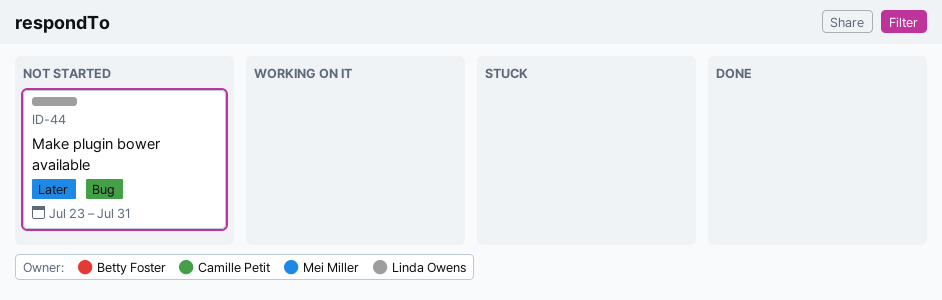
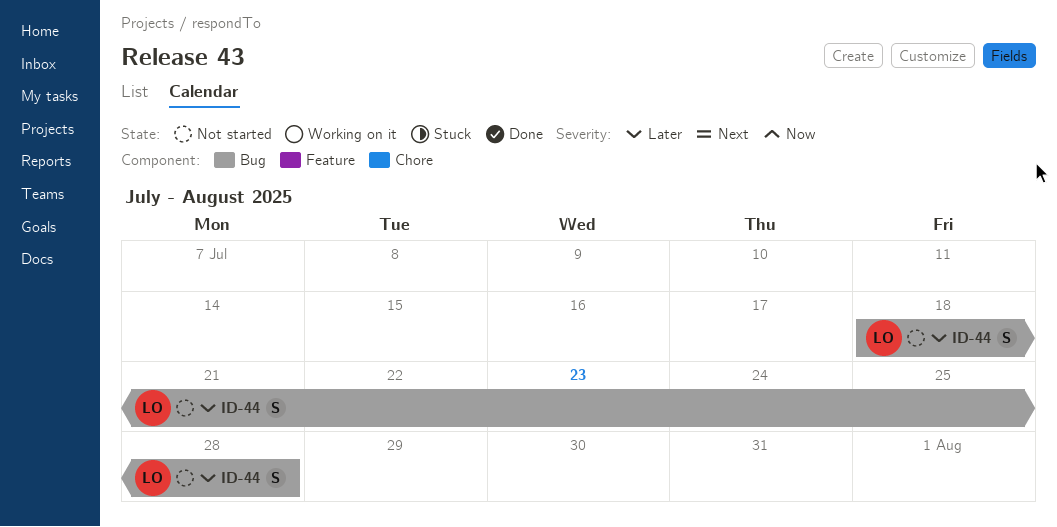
ID-44, start: Jul 23 -> Jul 18
ID-44, due: Jul 31 -> Jul 28

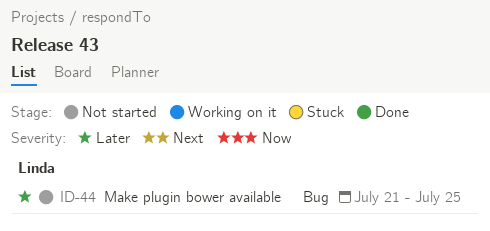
ID-44, start: Jul 18 -> Jul 21
ID-44, due: Jul 28 -> Jul 25

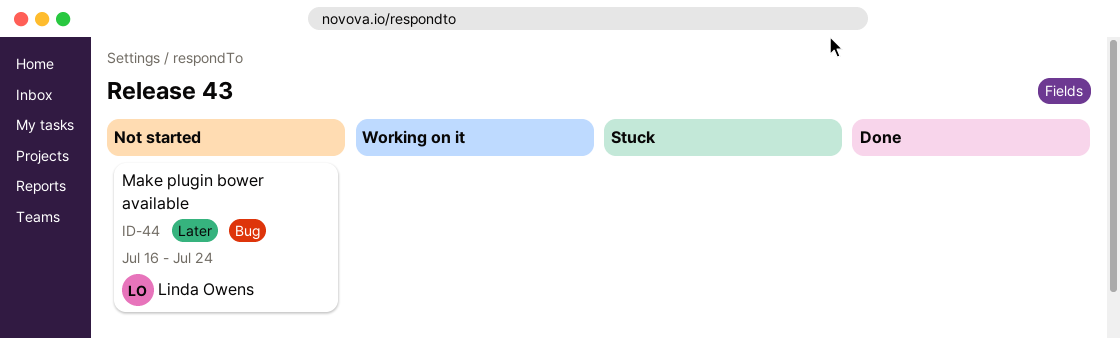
ID-44, start: Jul 21 -> Jul 16
ID-44, due: Jul 25 -> Jul 24

